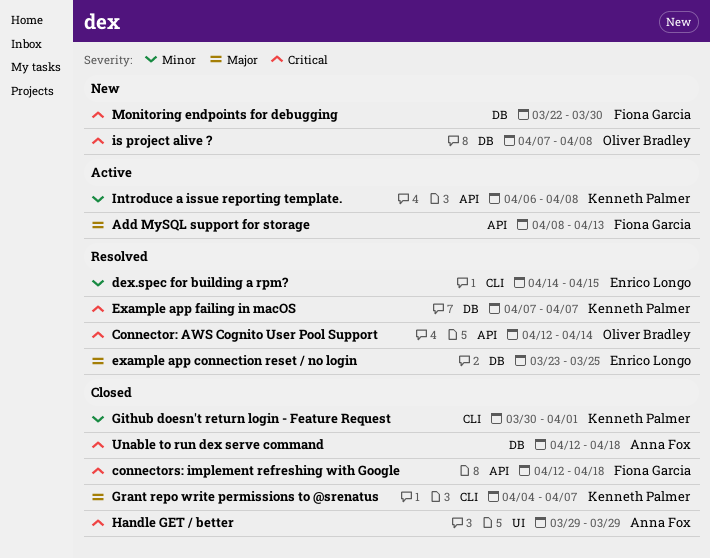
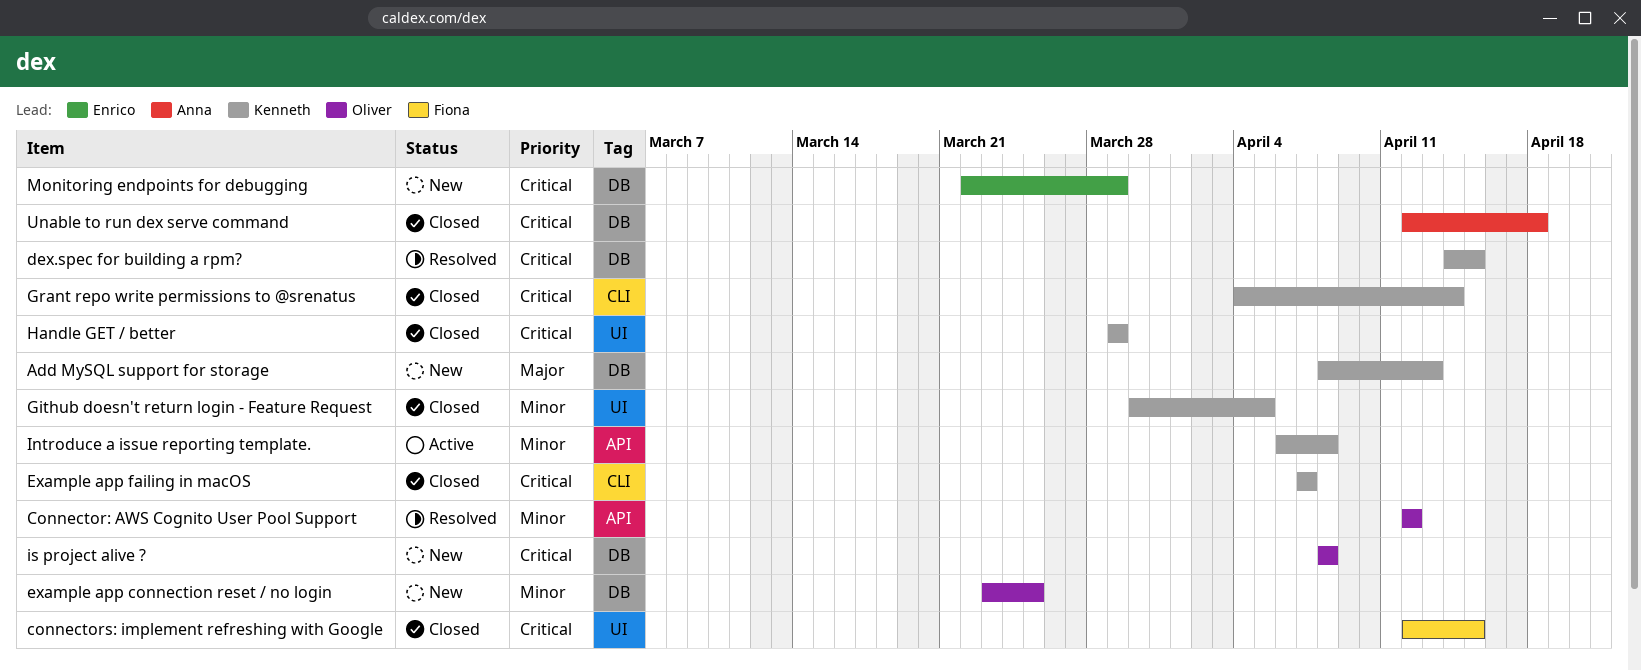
Add MySQL support for storage, status: Active -> New
Add MySQL support for storage, owner: Fiona Garcia -> Kenneth Palmer
Add MySQL support for storage, label: API -> DB
Connector: AWS Cognito User Pool Support, priority: Critical -> Minor
Connector: AWS Cognito User Pool Support, due: Apr 14 -> Apr 12
connectors: implement refreshing with Google, label: API -> UI
connectors: implement refreshing with Google, due: Apr 18 -> Apr 15
dex.spec for building a rpm?, owner: Enrico Longo -> Kenneth Palmer
dex.spec for building a rpm?, priority: Minor -> Critical
dex.spec for building a rpm?, label: CLI -> DB
example app connection reset / no login, status: Resolved -> New
example app connection reset / no login, owner: Enrico Longo -> Oliver Bradley
example app connection reset / no login, priority: Major -> Minor
Example app failing in macOS, status: Resolved -> Closed
Example app failing in macOS, label: DB -> CLI
Github doesn't return login - Feature Request, label: CLI -> UI
Github doesn't return login - Feature Request, due: Apr 1 -> Apr 5
Grant repo write permissions to @srenatus, priority: Major -> Critical
Grant repo write permissions to @srenatus, due: Apr 7 -> Apr 14
Handle GET / better, owner: Anna Fox -> Kenneth Palmer
is project alive ?, start: Apr 7 -> Apr 8
Monitoring endpoints for debugging, owner: Fiona Garcia -> Enrico Longo
Monitoring endpoints for debugging, due: Mar 30 -> Mar 29

